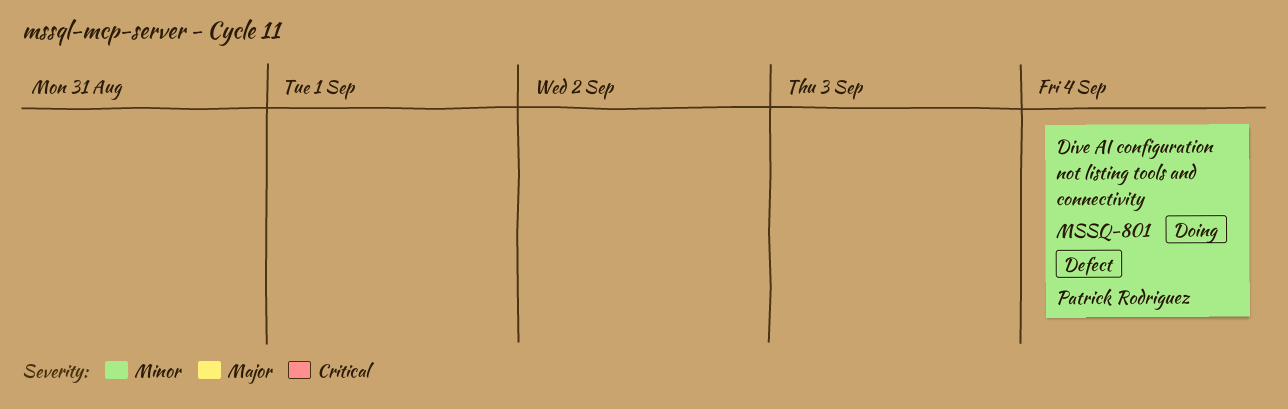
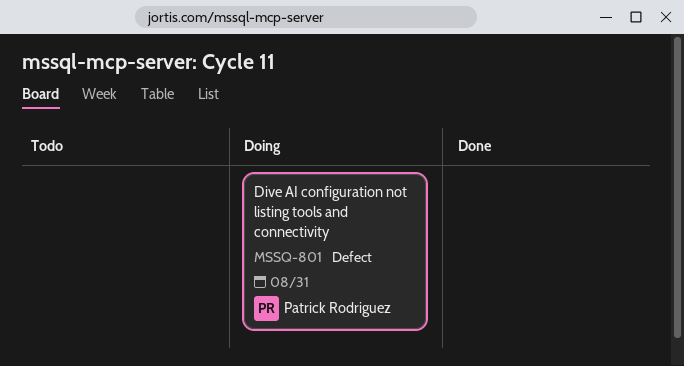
MSSQ-801, due: Sep 4 -> Aug 31

